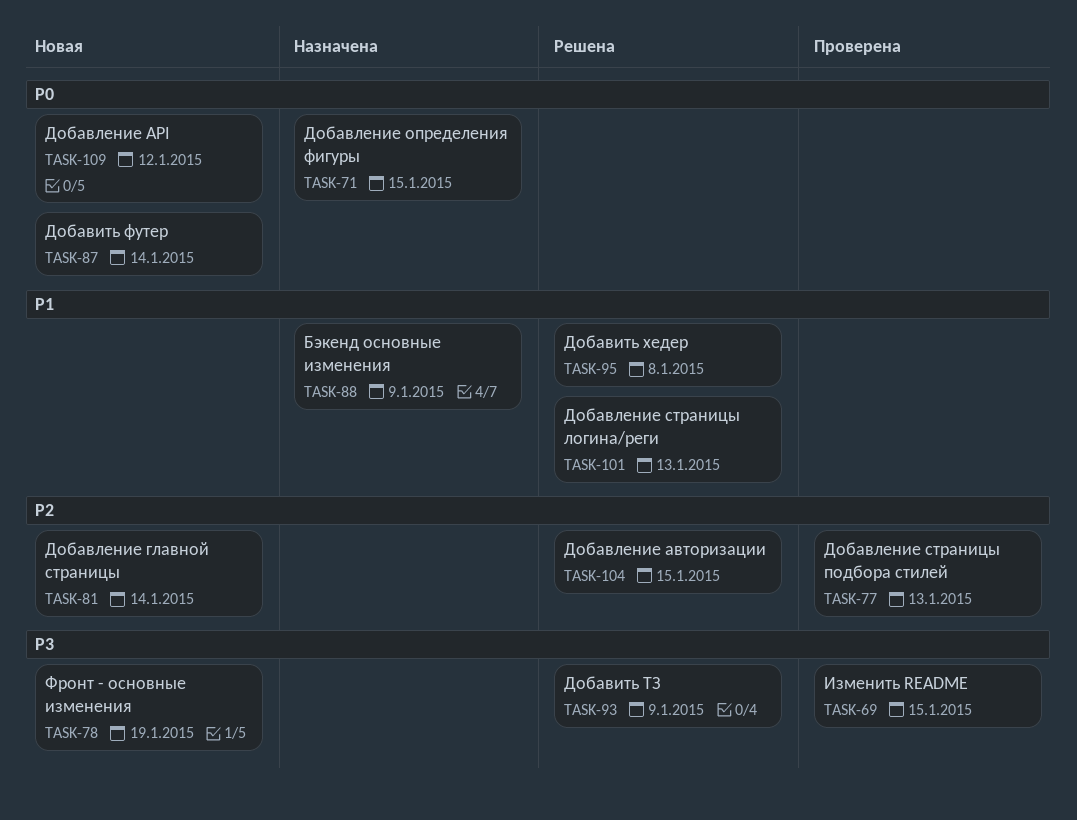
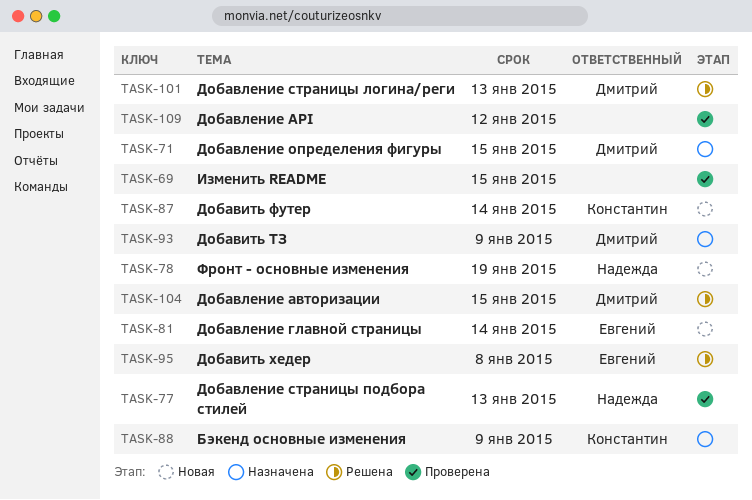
TASK-93, status: Решена -> Назначена
TASK-109, status: Новая -> Проверена

